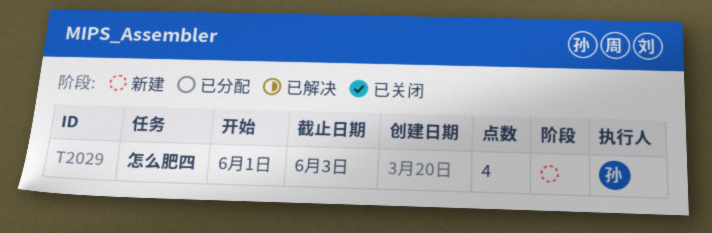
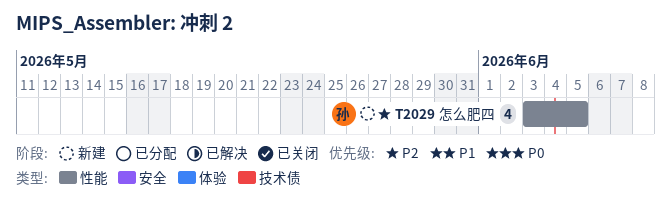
T2029, start: Jun 1 -> Jun 3
T2029, due: Jun 3 -> Jun 5

